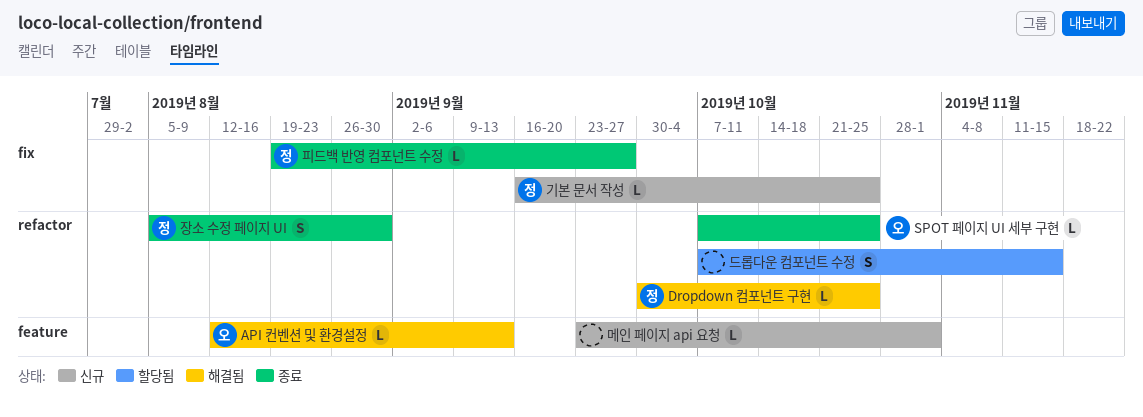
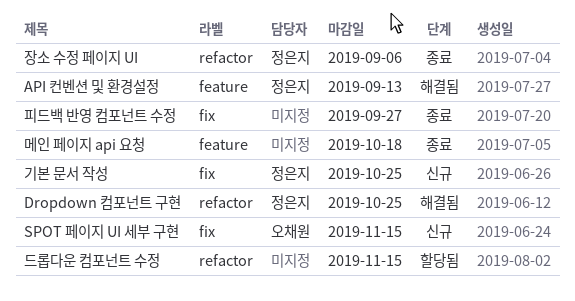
API 컨벤션 및 환경설정, owner: 오채원 -> 정은지
SPOT 페이지 UI 세부 구현, status: 종료 -> 신규
SPOT 페이지 UI 세부 구현, label: refactor -> fix
SPOT 페이지 UI 세부 구현, due: Oct 25 -> Nov 15
메인 페이지 api 요청, status: 신규 -> 종료
메인 페이지 api 요청, due: Nov 1 -> Oct 18
장소 수정 페이지 UI, due: Aug 30 -> Sep 6
피드백 반영 컴포넌트 수정, owner: 정은지 -> none

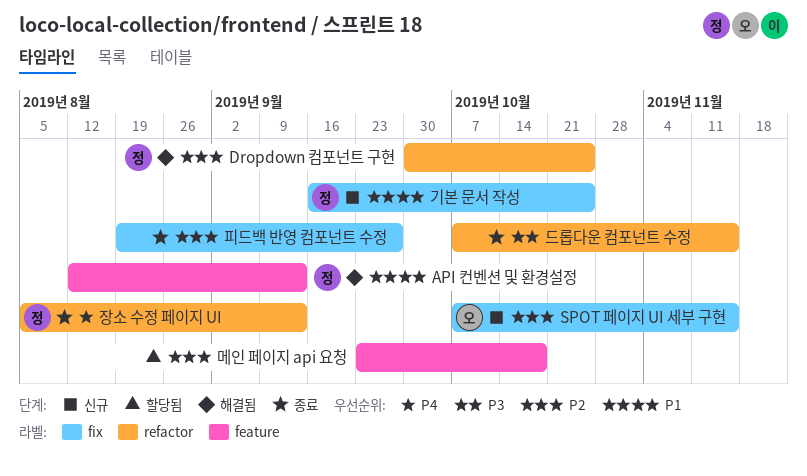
드롭다운 컴포넌트 수정, status: 할당됨 -> 종료
메인 페이지 api 요청, status: 종료 -> 할당됨
장소 수정 페이지 UI, due: Sep 6 -> Sep 13

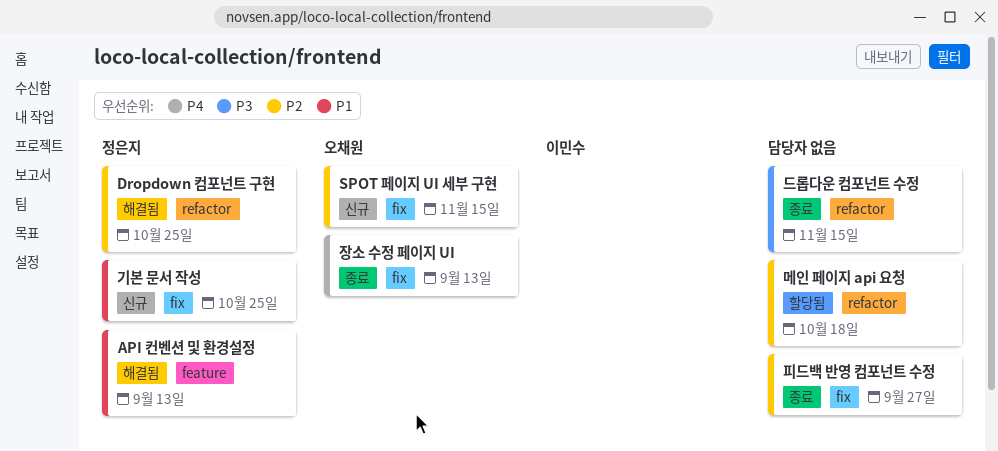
메인 페이지 api 요청, label: feature -> refactor
장소 수정 페이지 UI, owner: 정은지 -> 오채원
장소 수정 페이지 UI, label: refactor -> fix

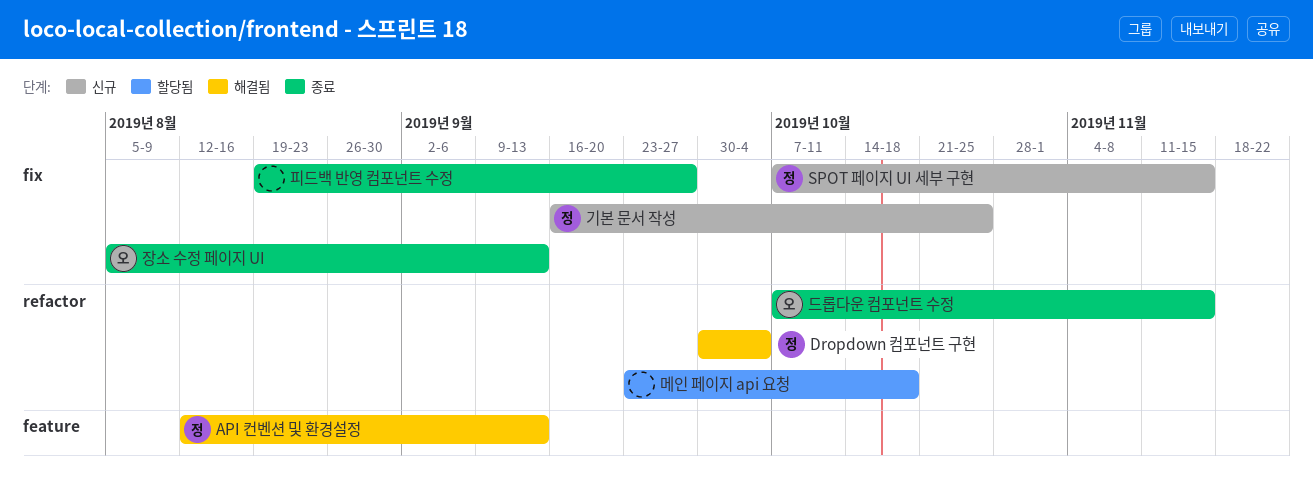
Dropdown 컴포넌트 구현, due: Oct 25 -> Oct 4
SPOT 페이지 UI 세부 구현, owner: 오채원 -> 정은지
드롭다운 컴포넌트 수정, owner: none -> 오채원

